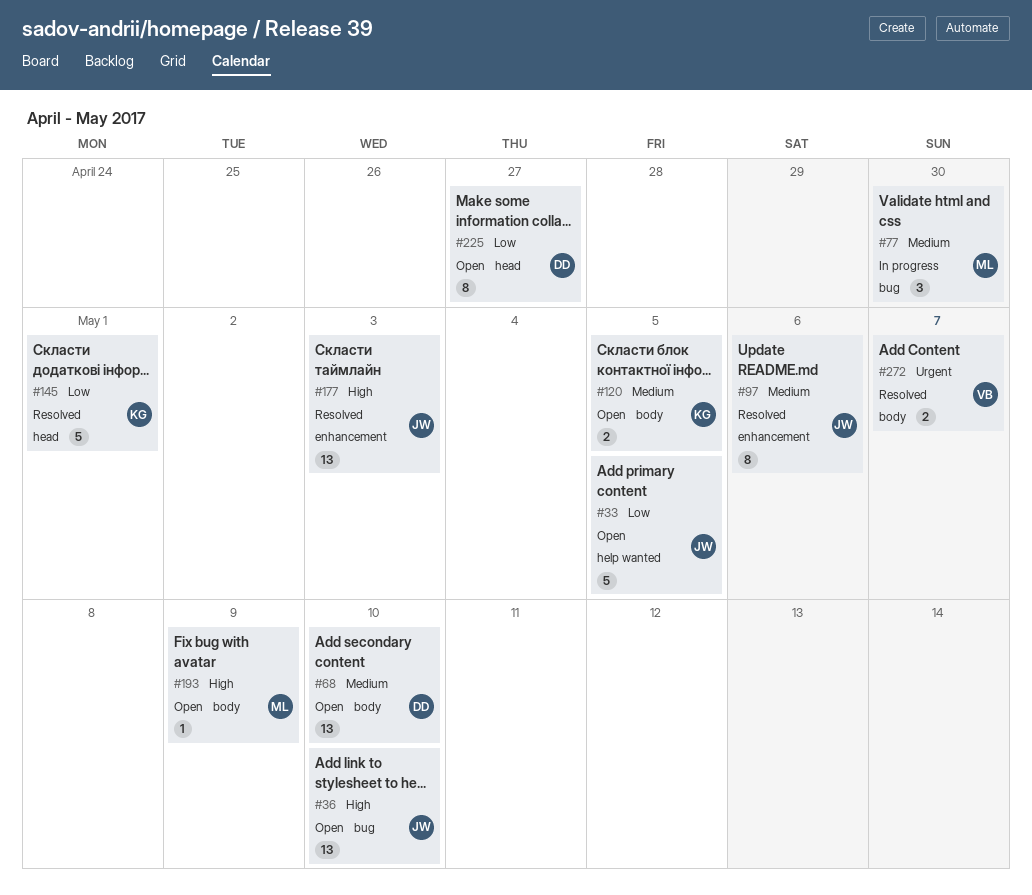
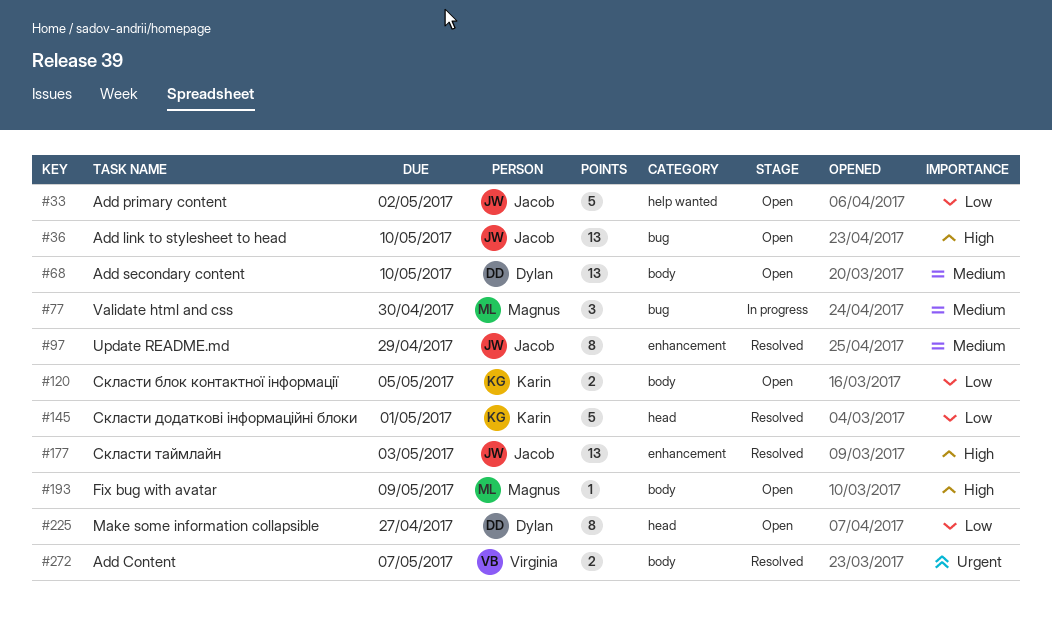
#33, due: May 5 -> May 2
#97, due: May 6 -> Apr 29
#120, priority: Medium -> Low

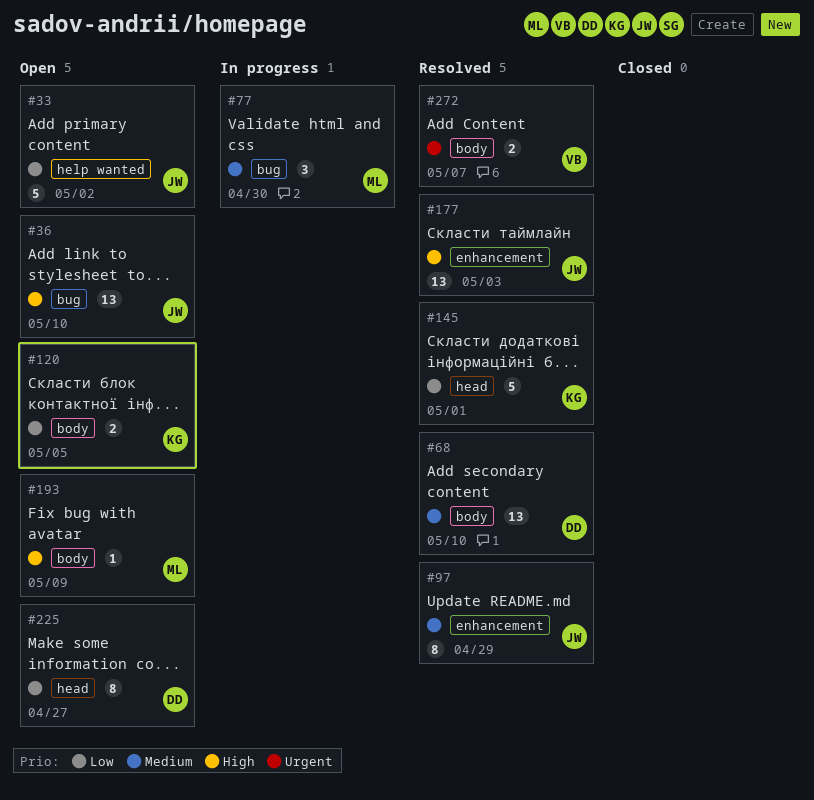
#68, status: Open -> Resolved

